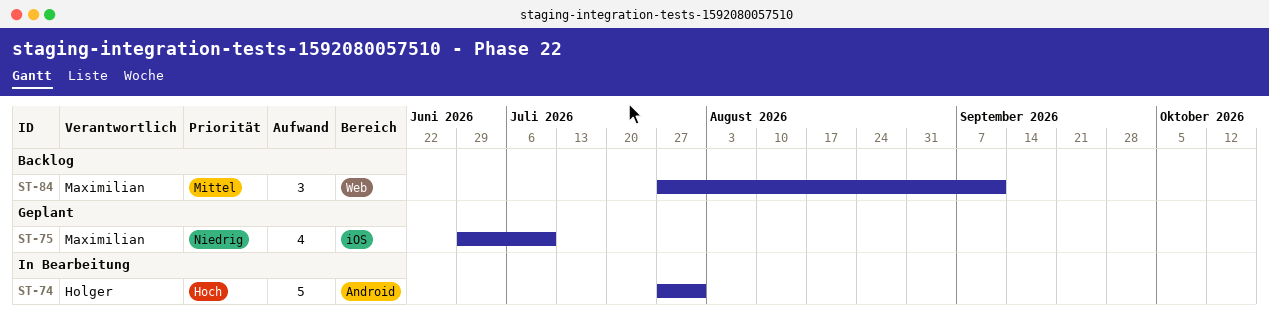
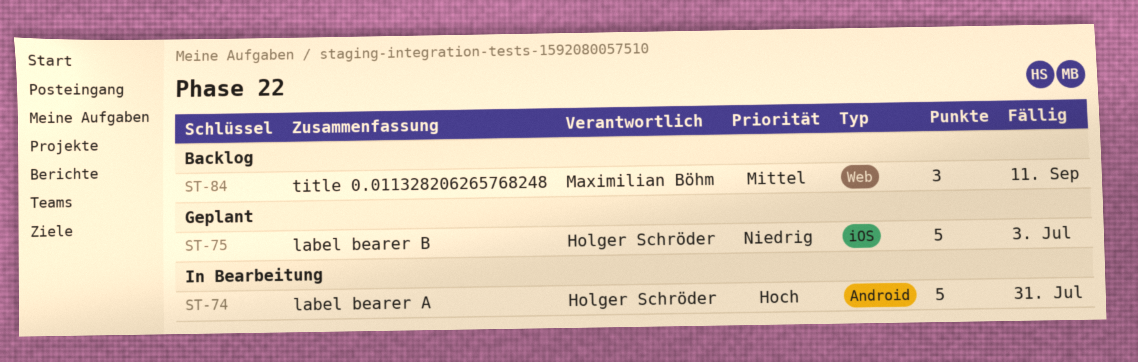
ST-75, owner: Maximilian Böhm -> Holger Schröder
ST-75, estimate: 4 -> 5
ST-75, due: Jul 10 -> Jul 3

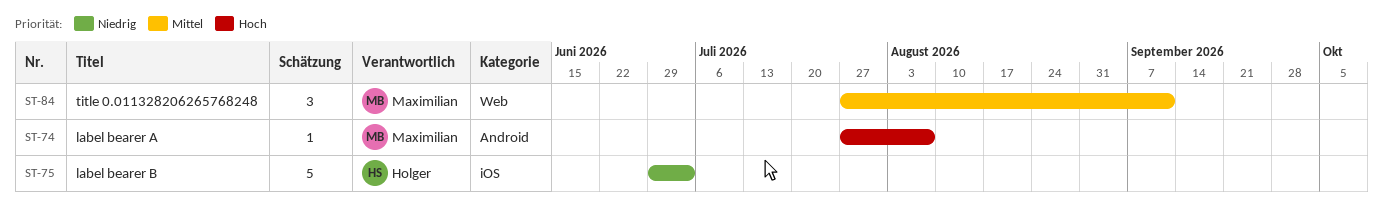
ST-74, owner: Holger Schröder -> Maximilian Böhm
ST-74, estimate: 5 -> 1
ST-74, due: Jul 31 -> Aug 7

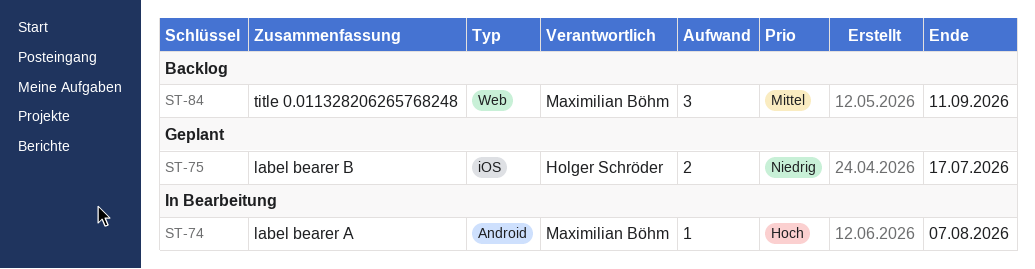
ST-75, estimate: 5 -> 2
ST-75, due: Jul 3 -> Jul 17

